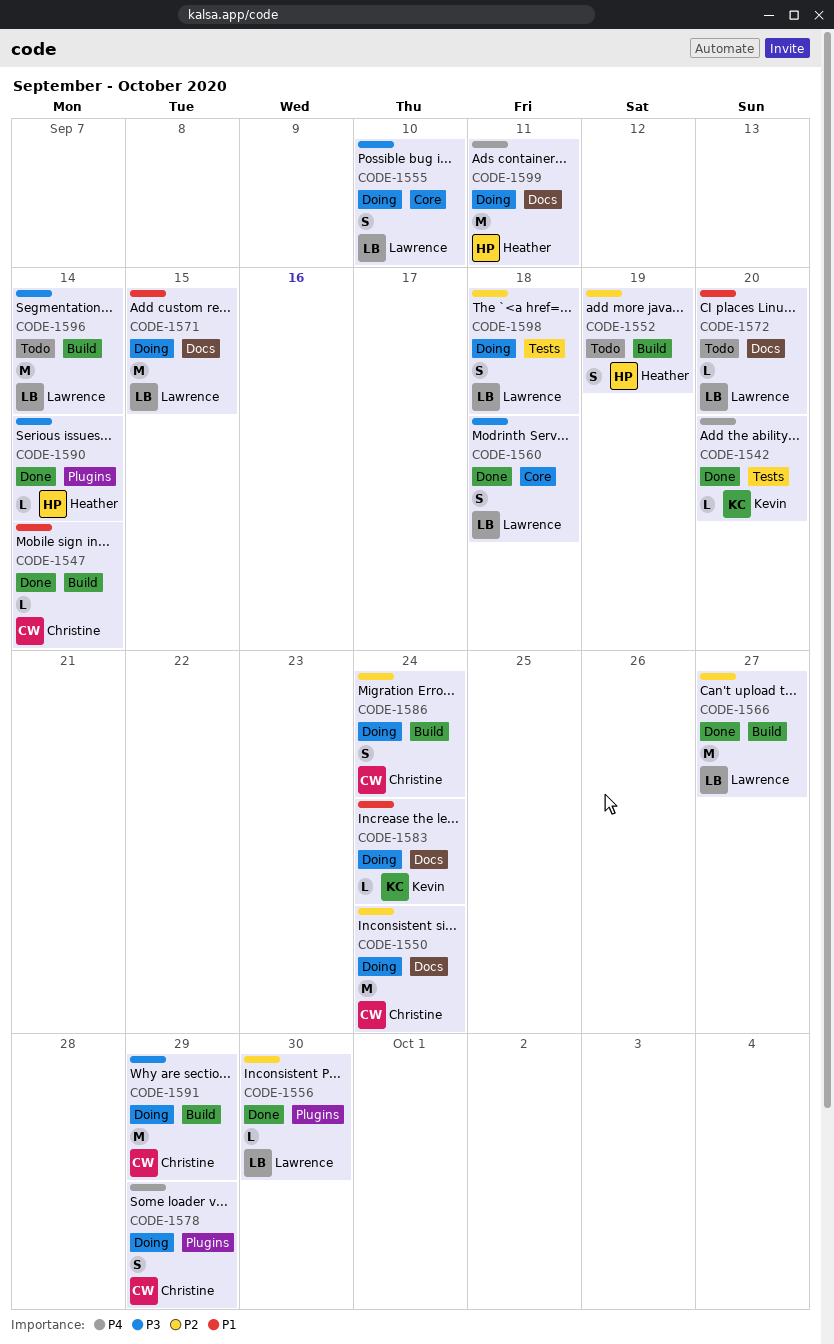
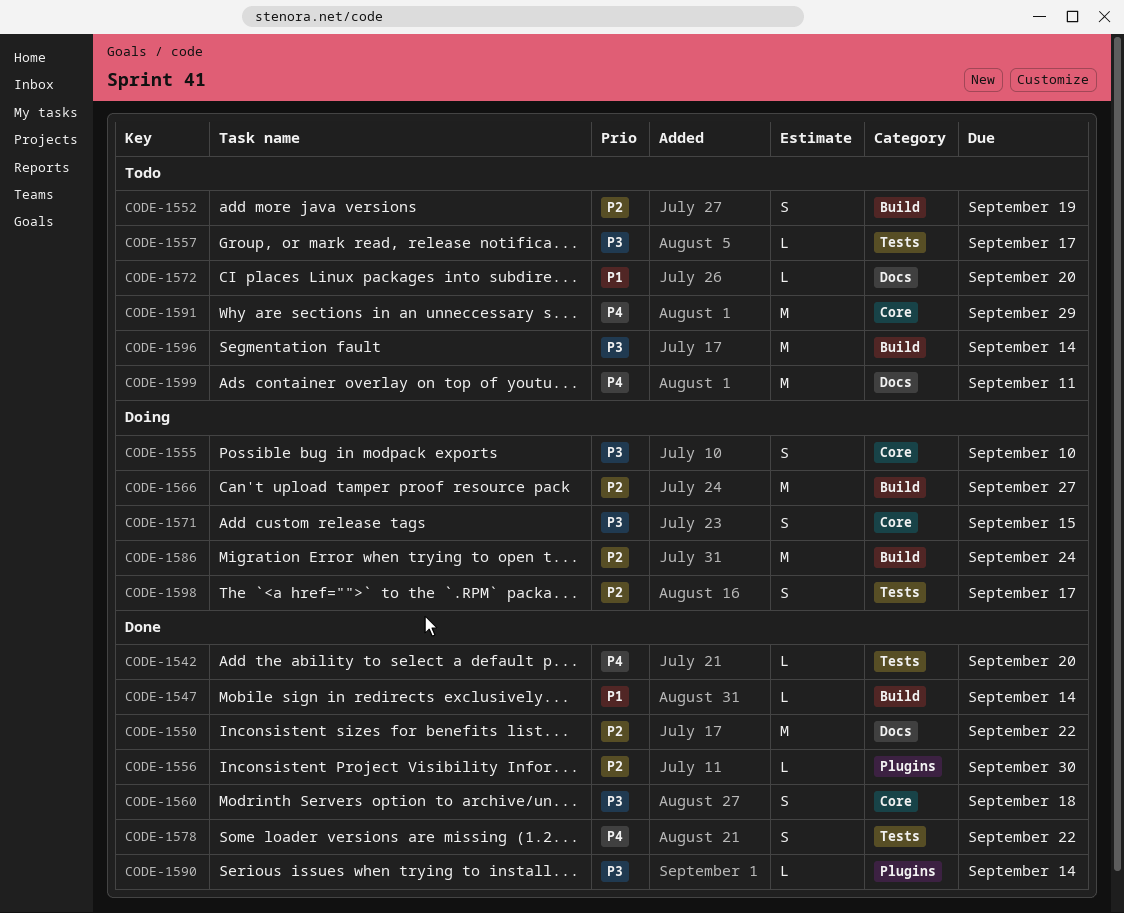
CODE-1550, status: Doing -> Done
CODE-1550, due: Sep 24 -> Sep 22
CODE-1557: none -> present
CODE-1566, status: Done -> Doing
CODE-1571, priority: P1 -> P3
CODE-1571, label: Docs -> Core
CODE-1571, estimate: M -> S
CODE-1578, status: Doing -> Done
CODE-1578, label: Plugins -> Tests
CODE-1578, due: Sep 29 -> Sep 22
CODE-1583: present -> none
CODE-1586, estimate: S -> M
CODE-1591, status: Doing -> Todo
CODE-1591, priority: P3 -> P4
CODE-1591, label: Build -> Core
CODE-1598, due: Sep 18 -> Sep 17
CODE-1599, status: Doing -> Todo

